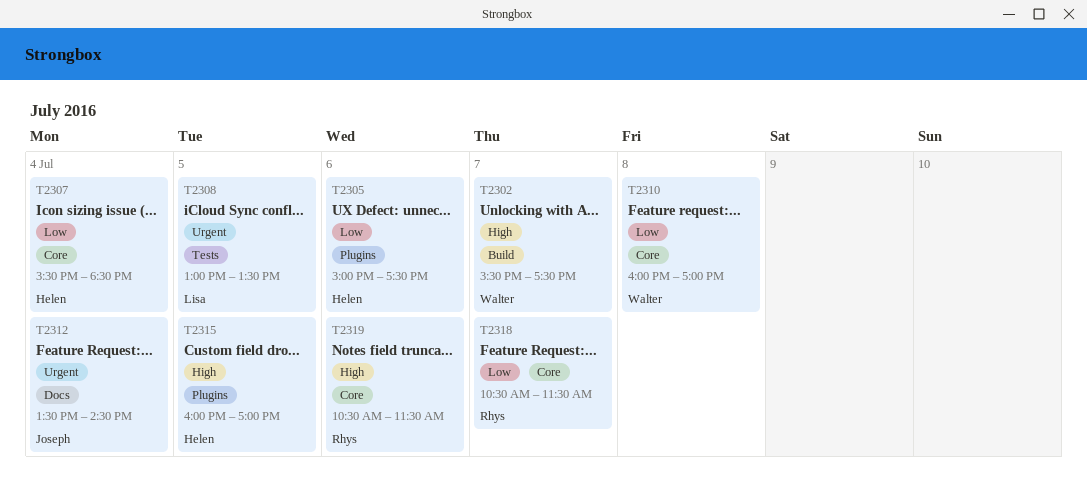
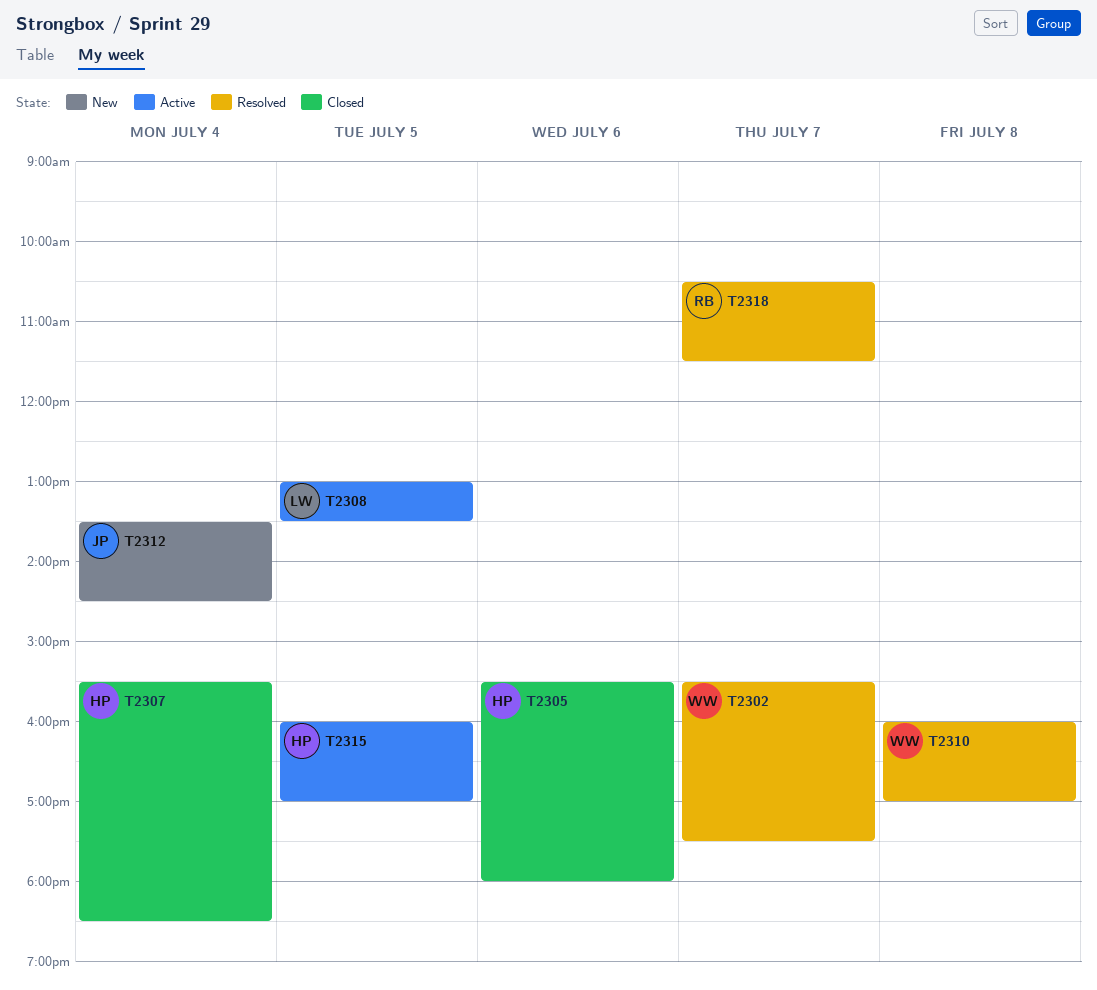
T2305, begins: 15:00 -> 15:30
T2305, ends: 17:30 -> 18:00
T2319: present -> none

